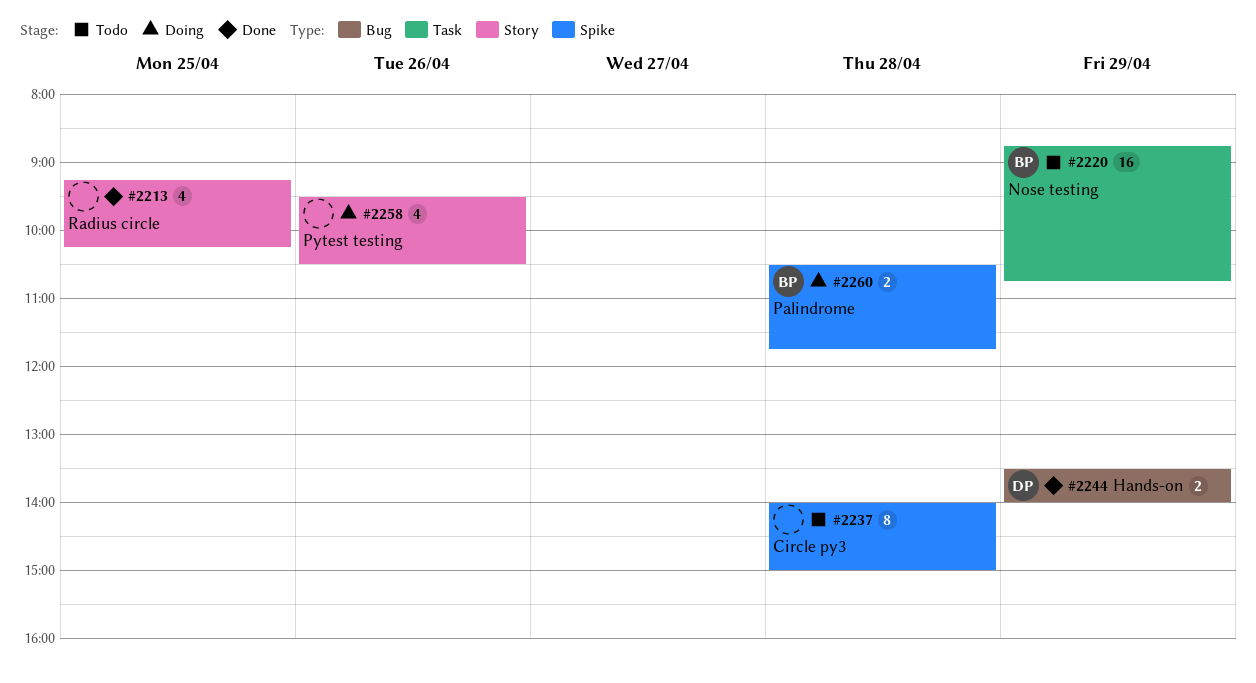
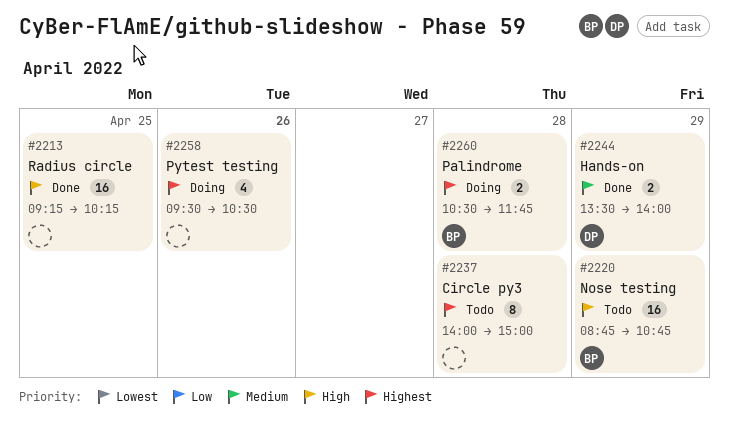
#2213, estimate: 4 -> 16

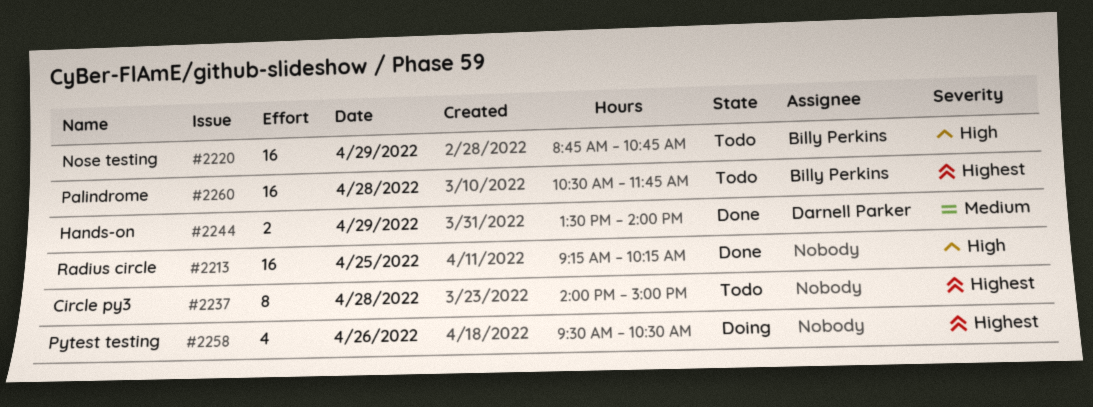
#2260, status: Doing -> Todo
#2260, estimate: 2 -> 16

